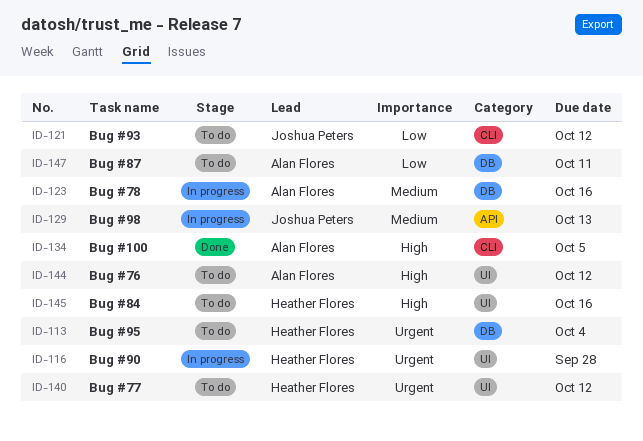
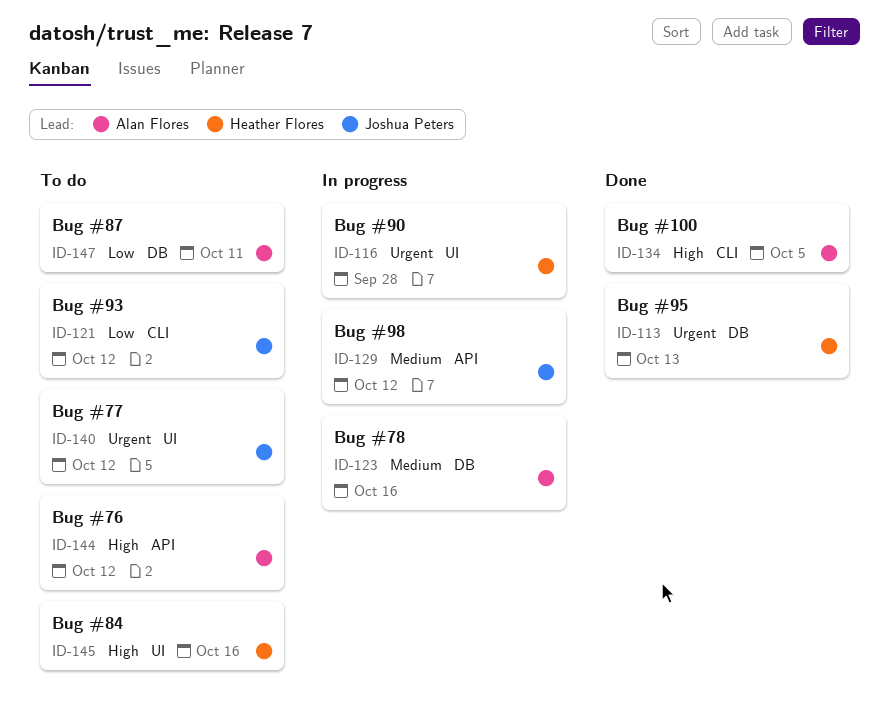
ID-113, status: To do -> Done
ID-113, due: Oct 4 -> Oct 13
ID-129, due: Oct 13 -> Oct 12
ID-140, owner: Heather Flores -> Joshua Peters
ID-144, label: UI -> API

